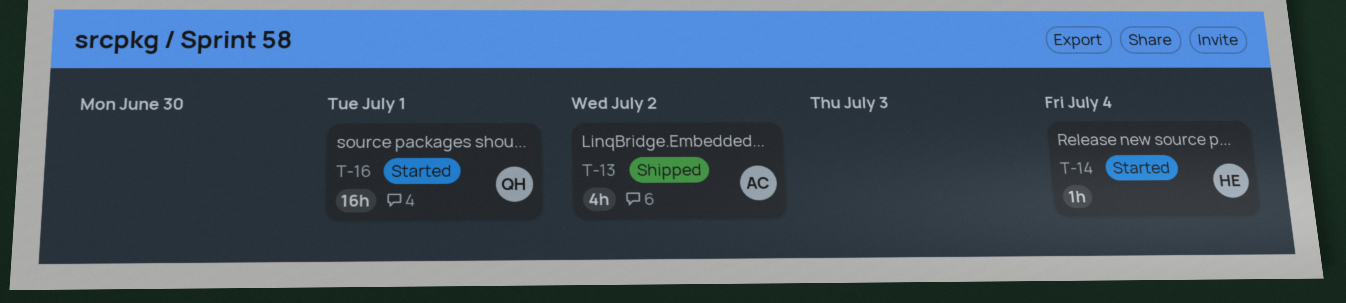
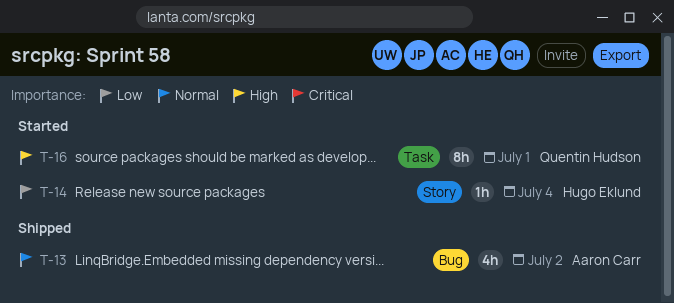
T-16, estimate: 16h -> 8h

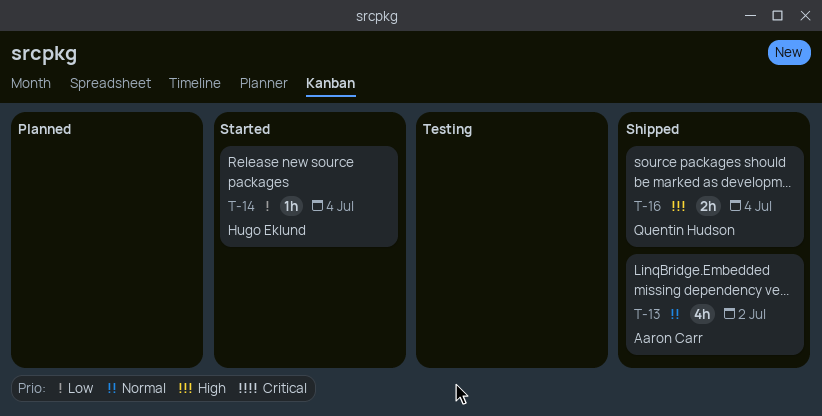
T-16, status: Started -> Shipped
T-16, estimate: 8h -> 2h
T-16, due: Jul 1 -> Jul 4

